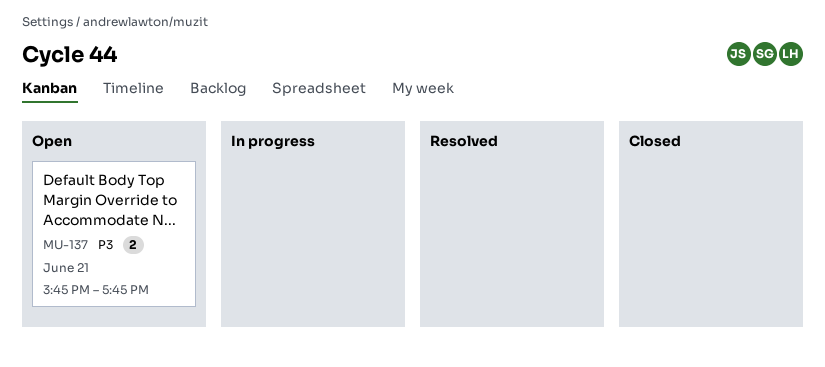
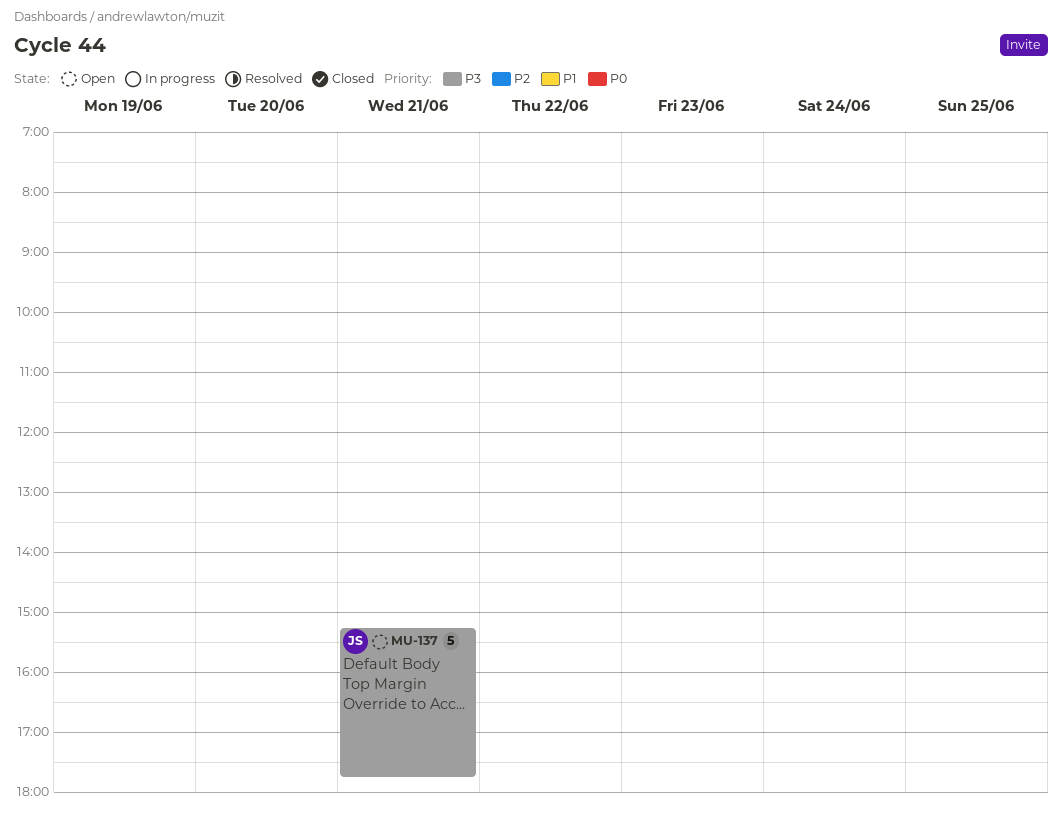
MU-137, estimate: 2 -> 5
MU-137, begins: 15:45 -> 15:15

